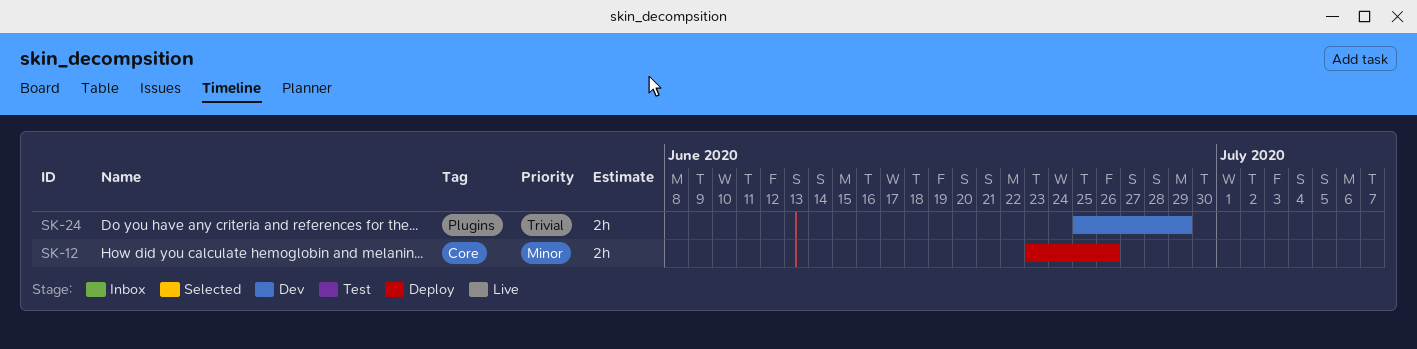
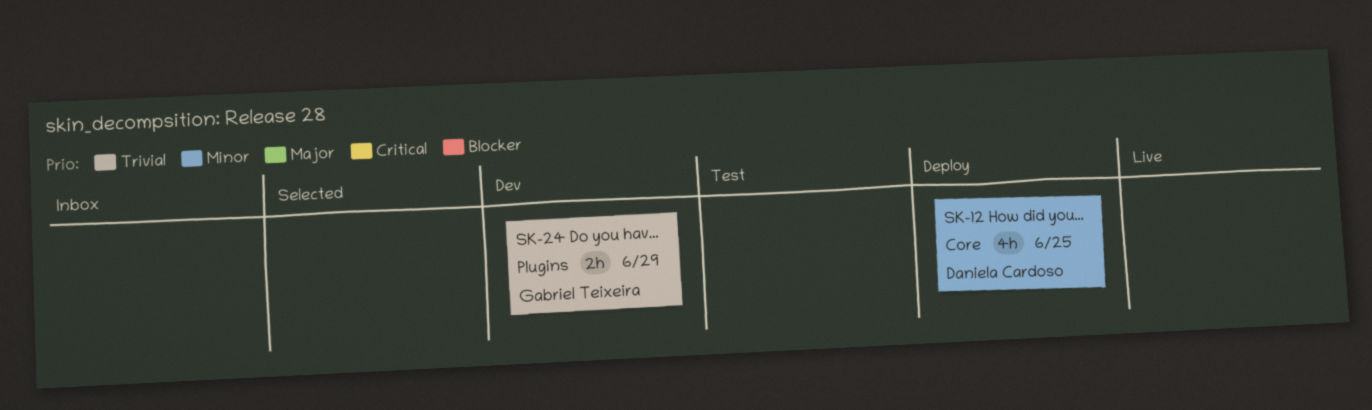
SK-12, estimate: 2h -> 4h
SK-12, due: Jun 26 -> Jun 25

